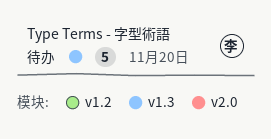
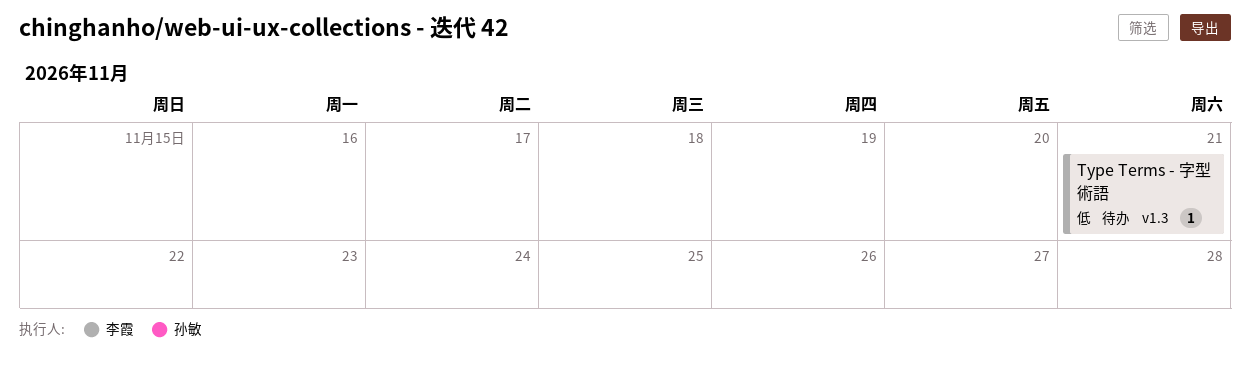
Type Terms - 字型術語, estimate: 5 -> 1
Type Terms - 字型術語, due: Nov 20 -> Nov 21

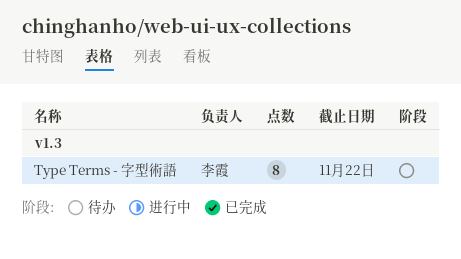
Type Terms - 字型術語, estimate: 1 -> 8
Type Terms - 字型術語, due: Nov 21 -> Nov 22

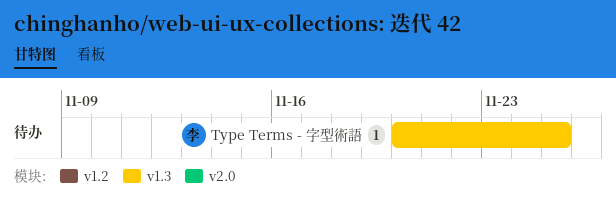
Type Terms - 字型術語, estimate: 8 -> 1
Type Terms - 字型術語, due: Nov 22 -> Nov 25

